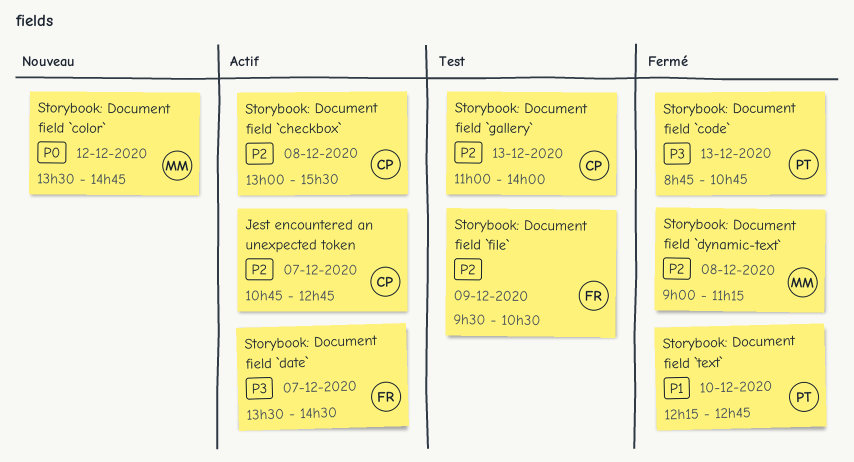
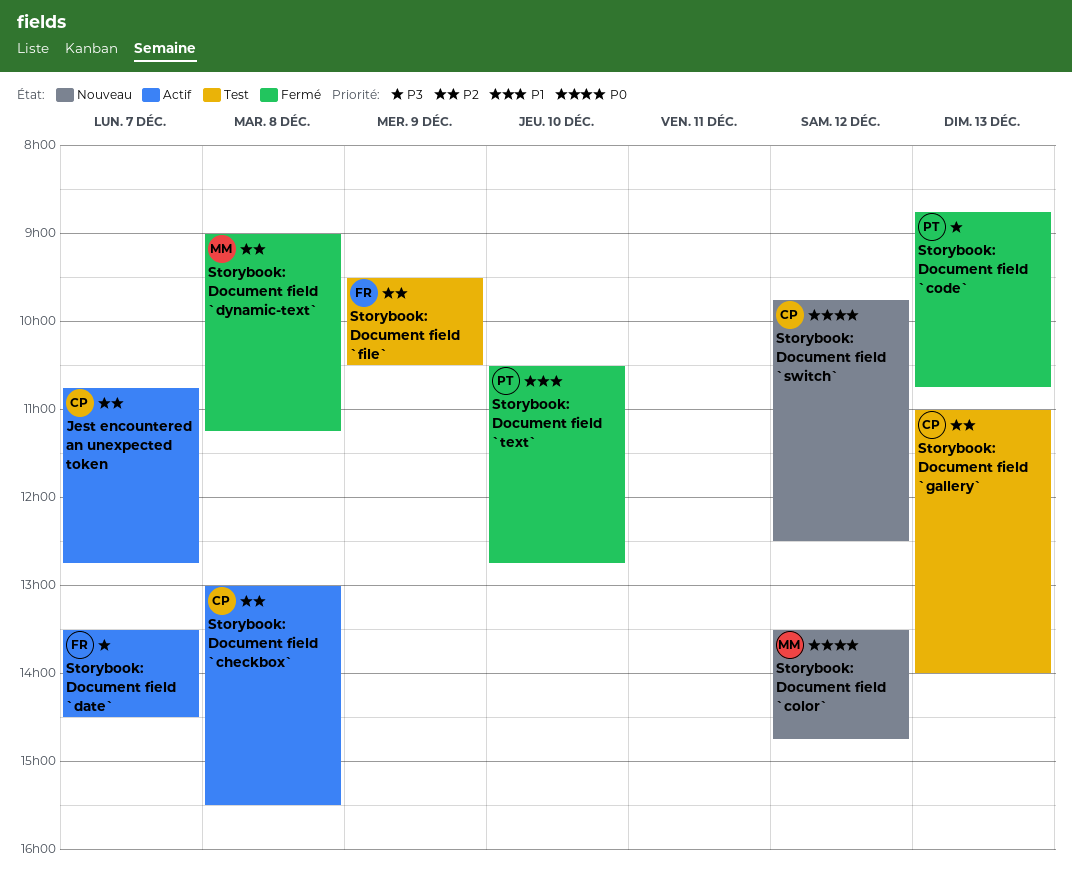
Storybook: Document field `switch`: none -> present
Storybook: Document field `text`, begins: 12:15 -> 10:30

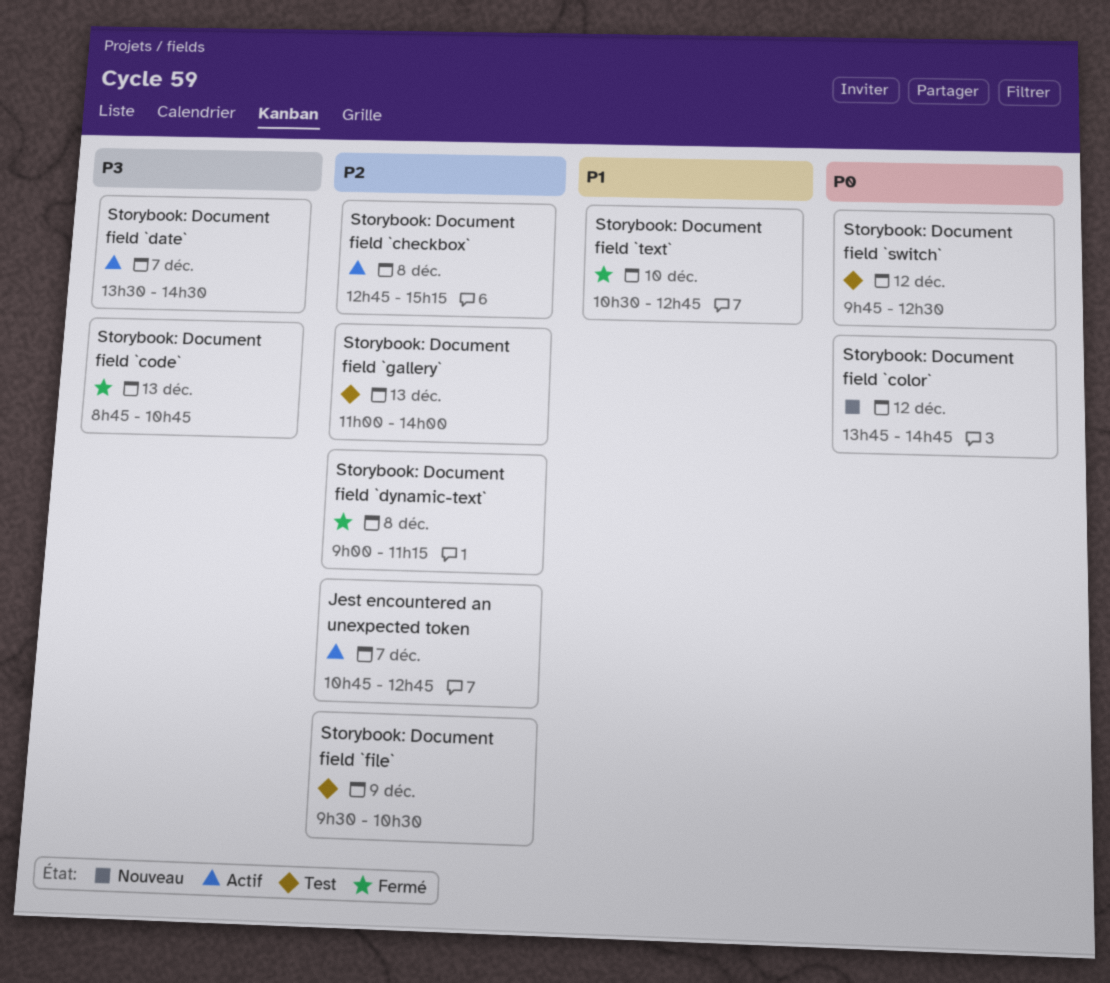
Storybook: Document field `checkbox`, begins: 13:00 -> 12:45
Storybook: Document field `checkbox`, ends: 15:30 -> 15:15
Storybook: Document field `color`, begins: 13:30 -> 13:45
Storybook: Document field `switch`, status: Nouveau -> Test

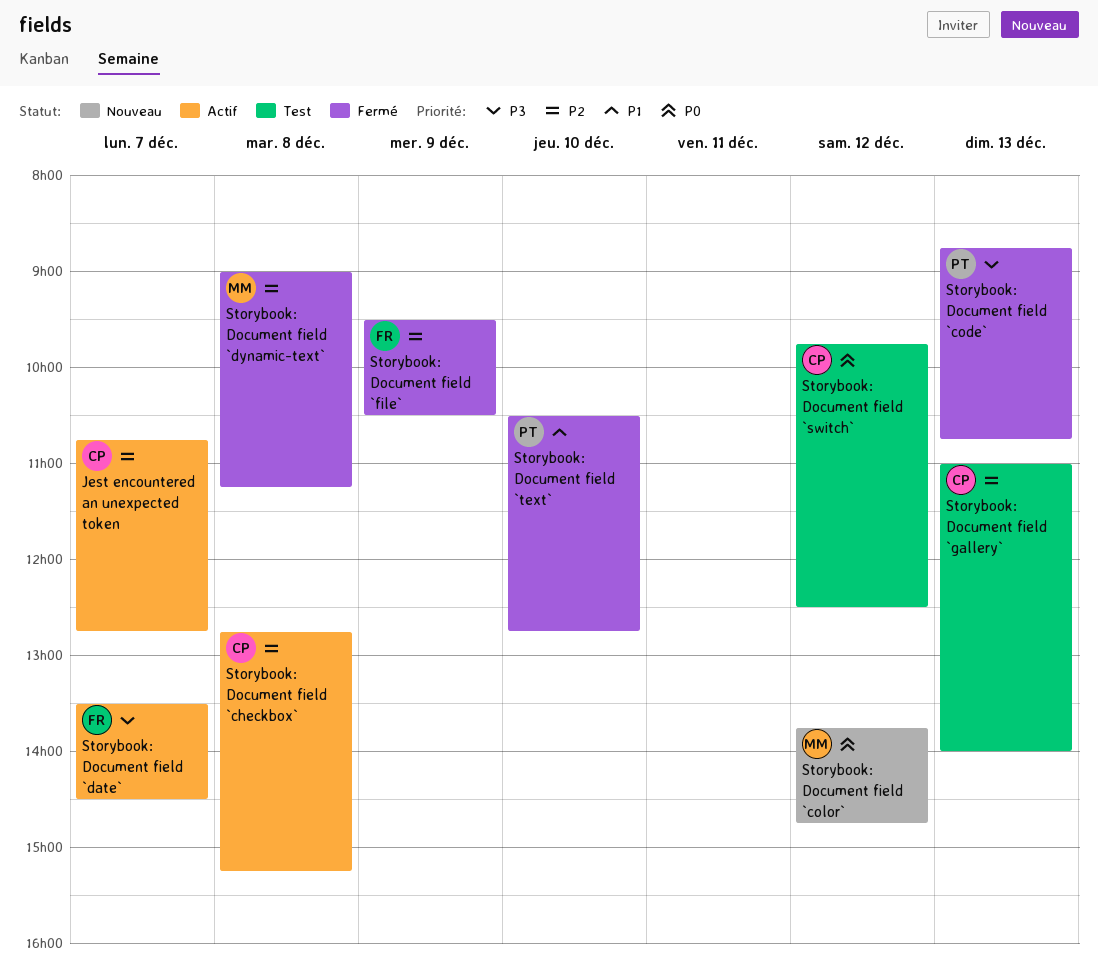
Storybook: Document field `file`, status: Test -> Fermé

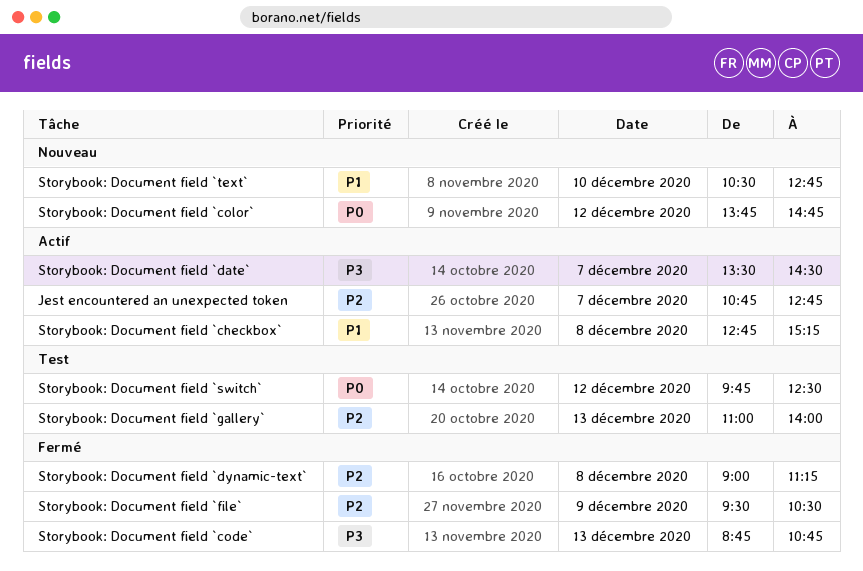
Storybook: Document field `checkbox`, priority: P2 -> P1
Storybook: Document field `text`, status: Fermé -> Nouveau

